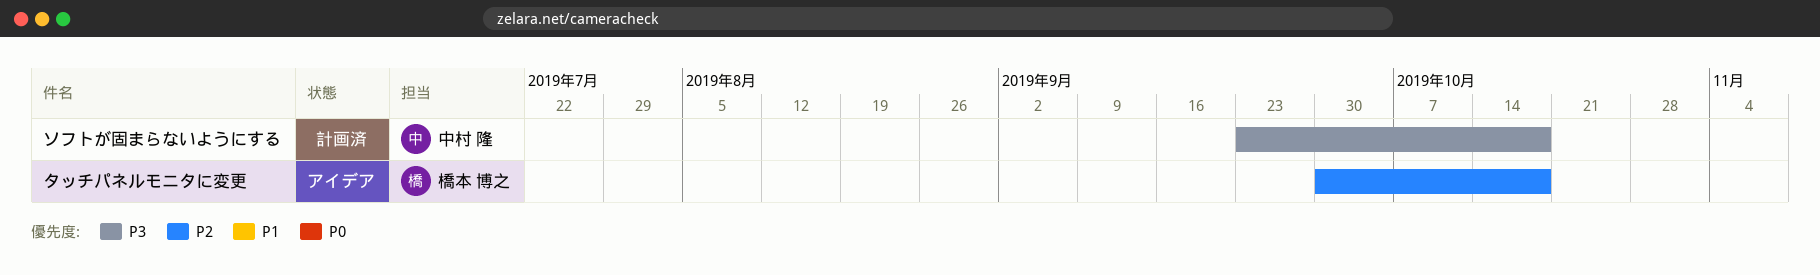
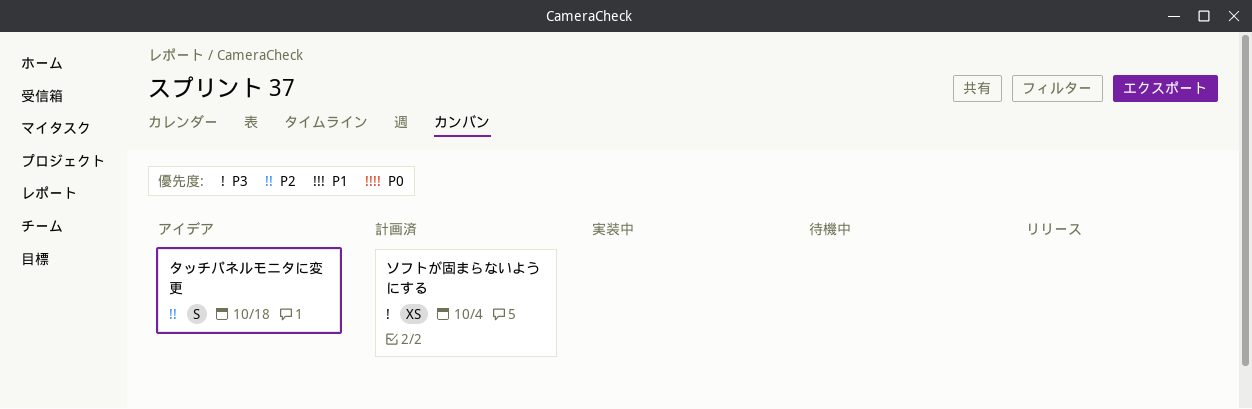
ソフトが固まらないようにする, due: Oct 18 -> Oct 4

